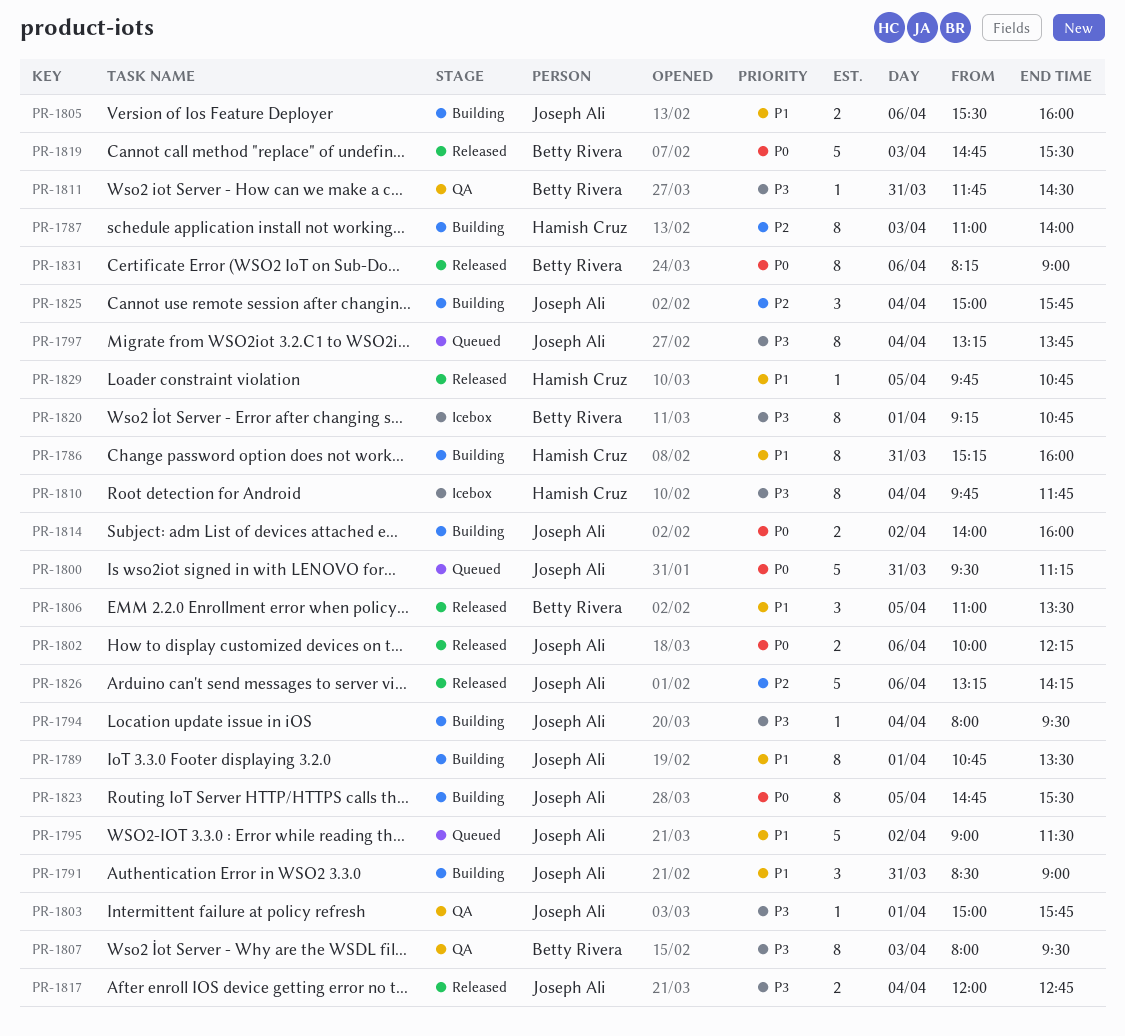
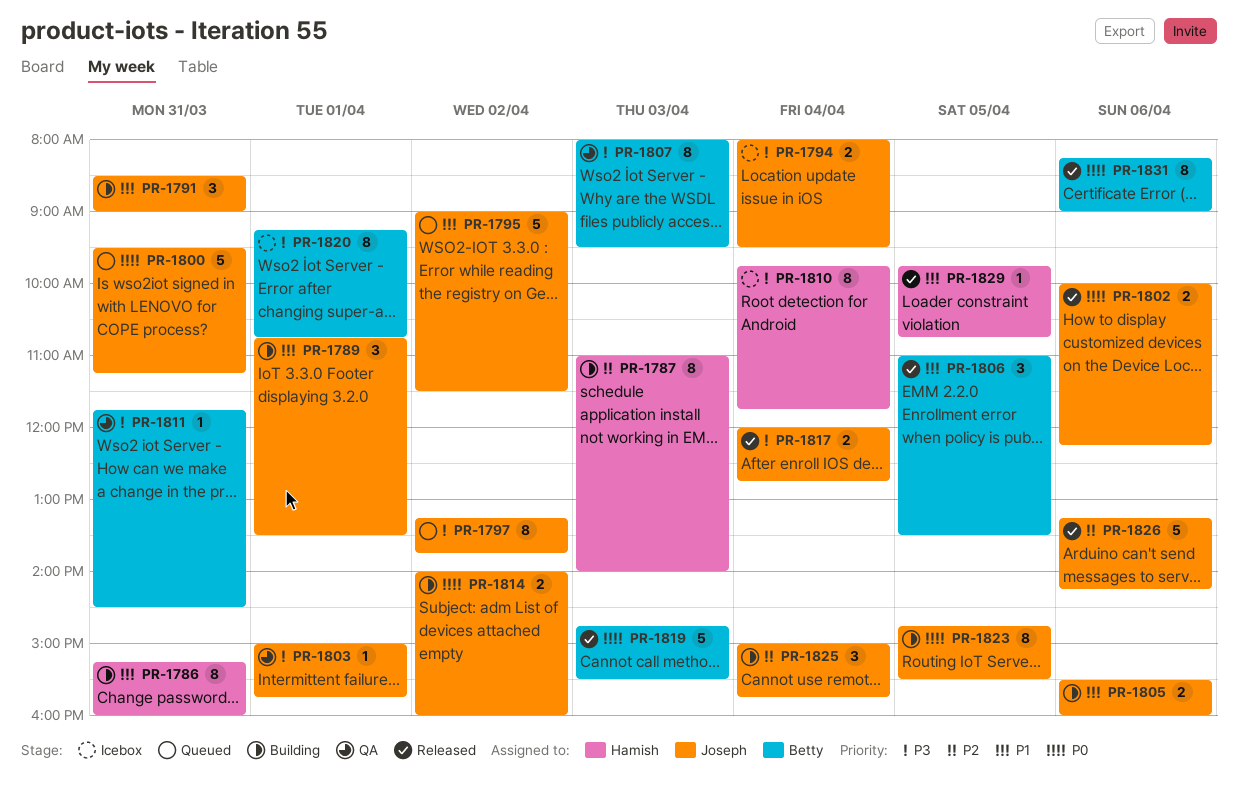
PR-1789, estimate: 8 -> 3
PR-1794, status: Building -> Icebox
PR-1794, estimate: 1 -> 2
PR-1797, day: Apr 4 -> Apr 2

